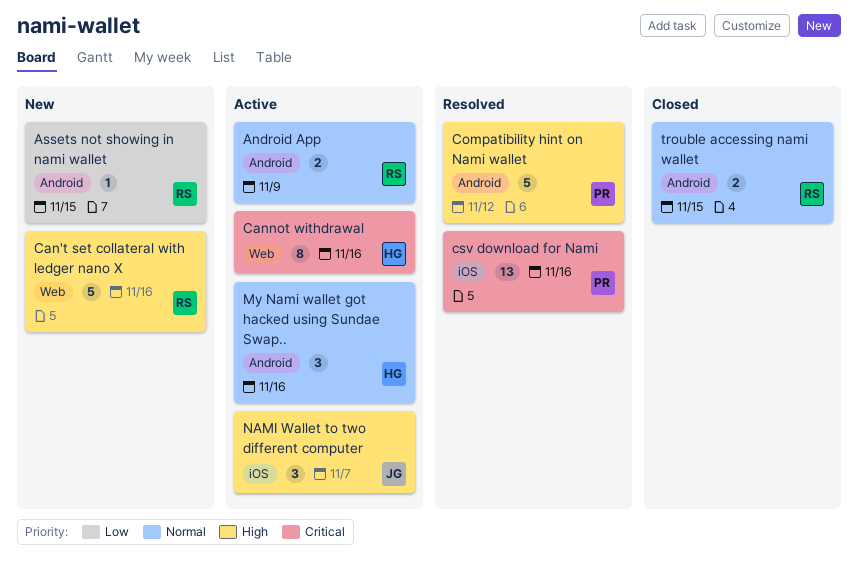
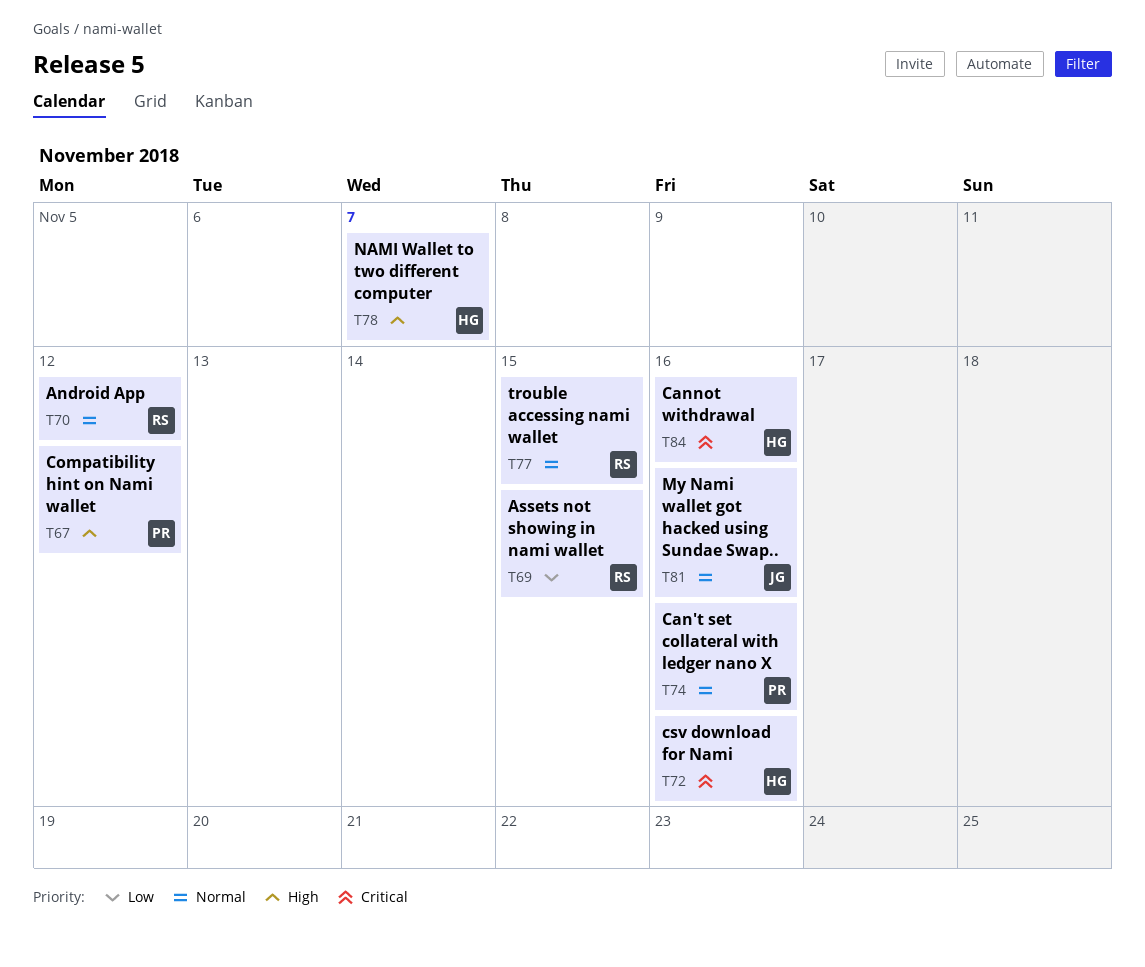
Android App, due: Nov 9 -> Nov 12
Can't set collateral with ledger nano X, owner: RS -> PR
Can't set collateral with ledger nano X, priority: High -> Normal
csv download for Nami, owner: PR -> HG
My Nami wallet got hacked using Sundae Swap.., owner: HG -> JG
NAMI Wallet to two different computer, owner: JG -> HG

